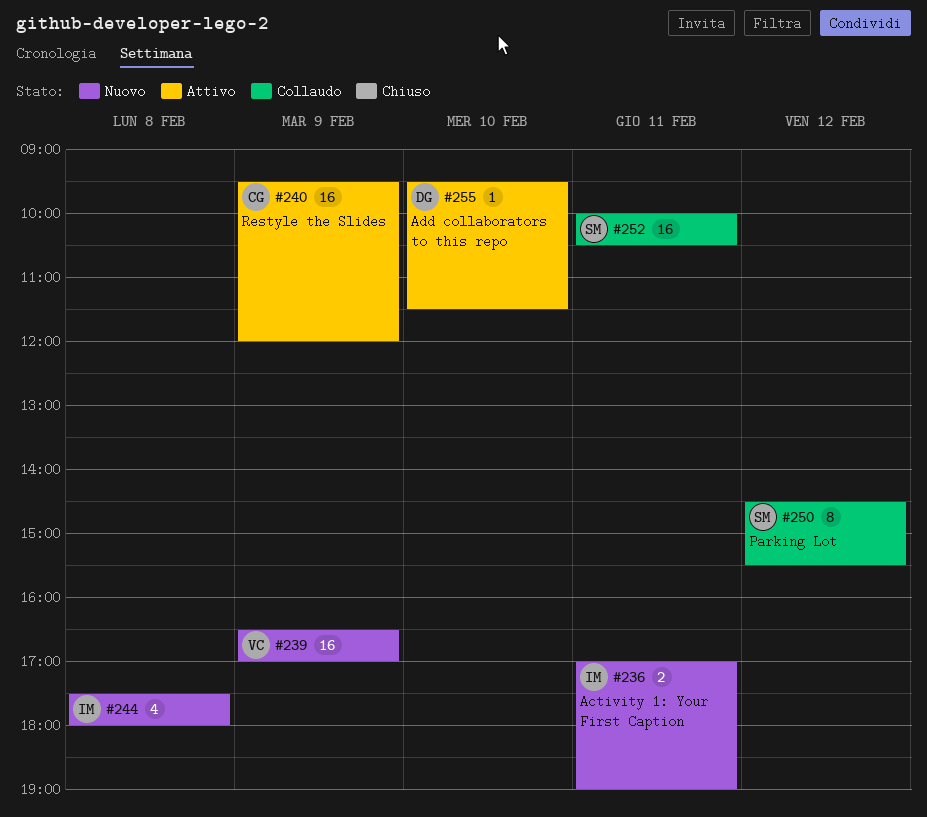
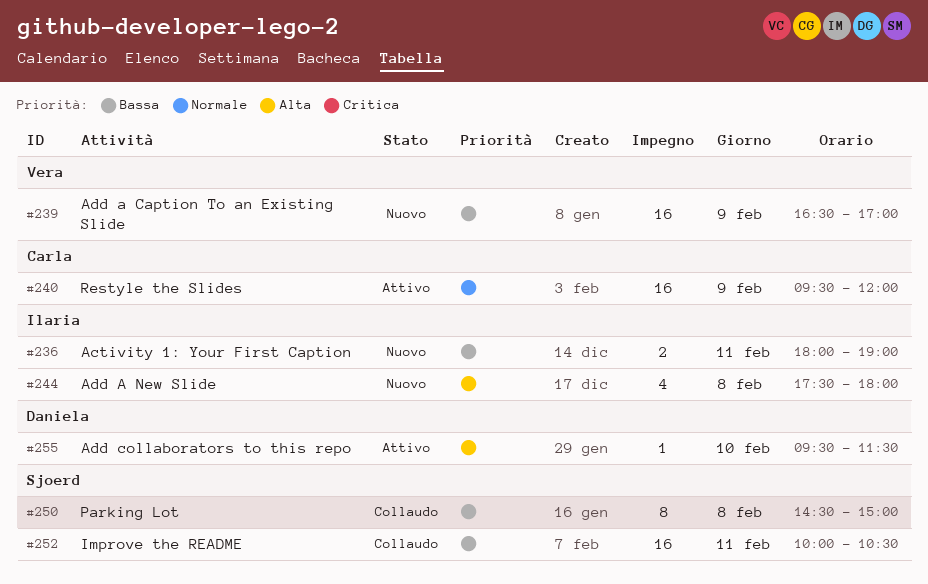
#236, begins: 17:00 -> 18:00
#250, day: Feb 12 -> Feb 8
#250, ends: 15:30 -> 15:00

